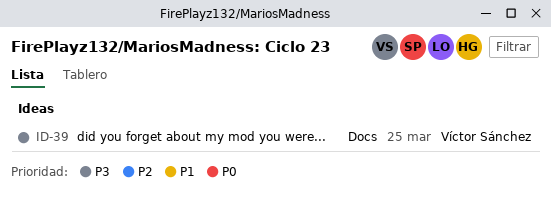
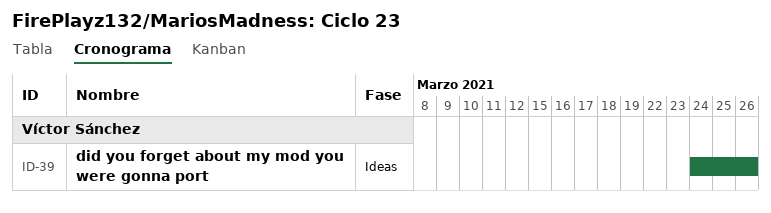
ID-39, due: Mar 25 -> Mar 26

